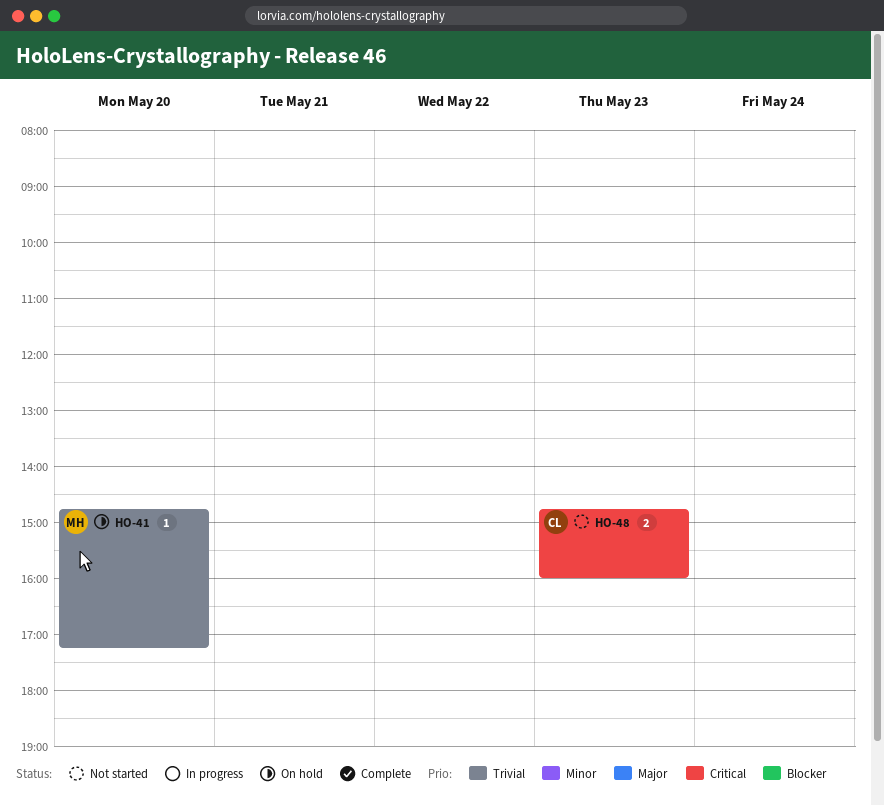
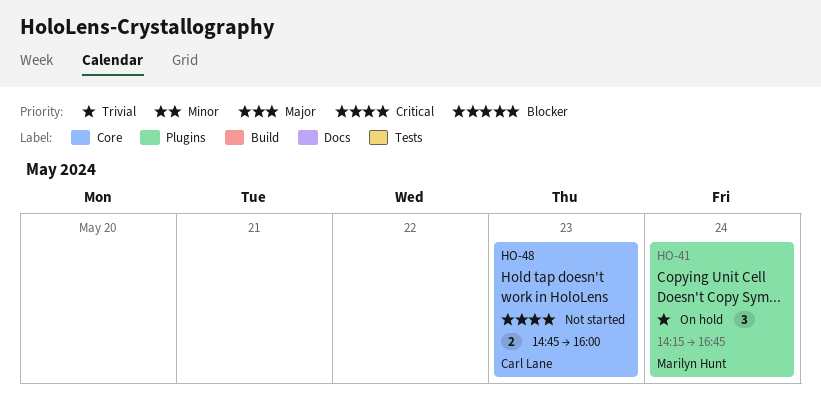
HO-41, estimate: 1 -> 3
HO-41, day: May 20 -> May 24
HO-41, begins: 14:45 -> 14:15
HO-41, ends: 17:15 -> 16:45

